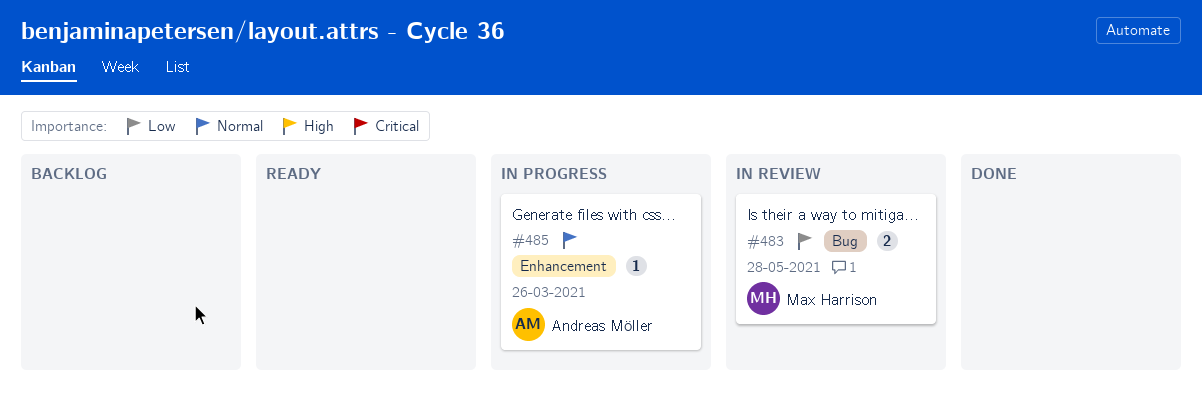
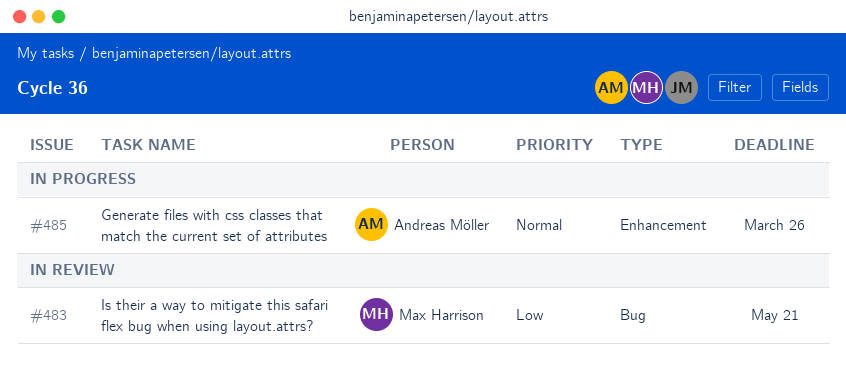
#483, due: May 28 -> May 21

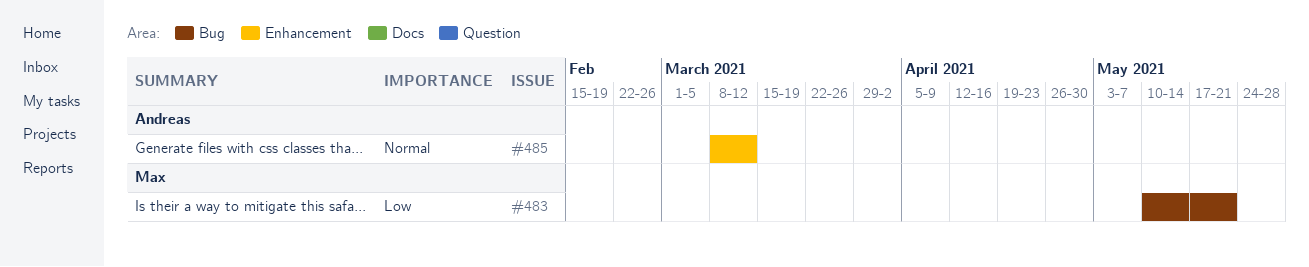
#485, due: Mar 26 -> Mar 12

